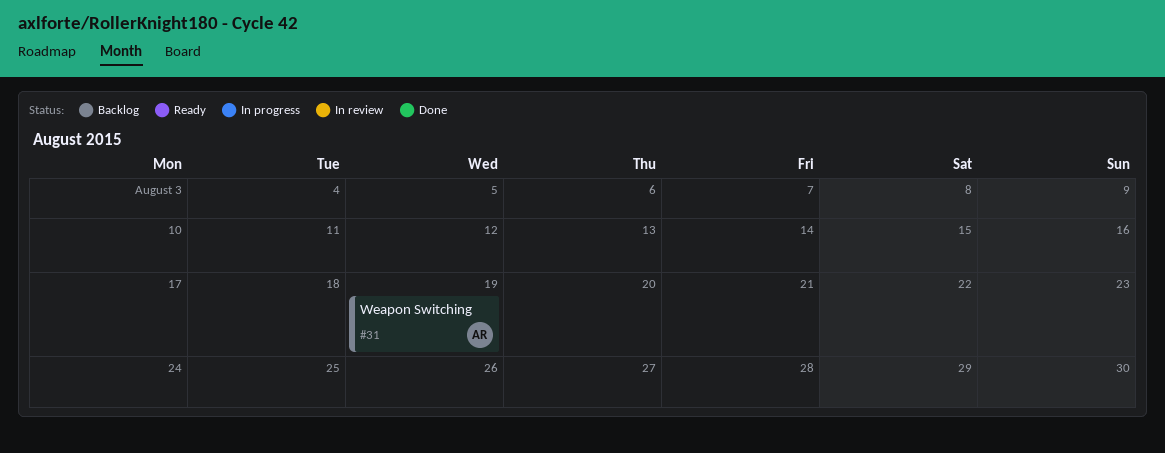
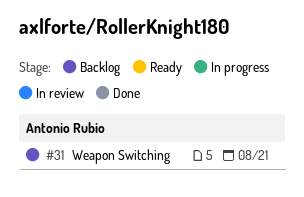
#31, due: Aug 19 -> Aug 21

